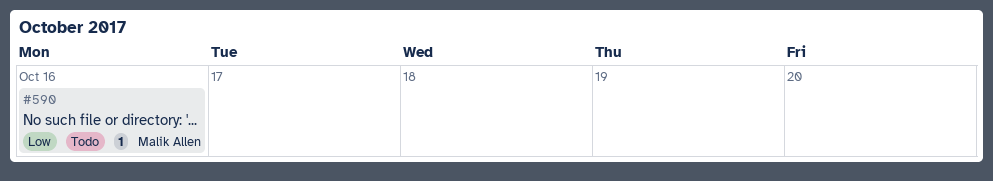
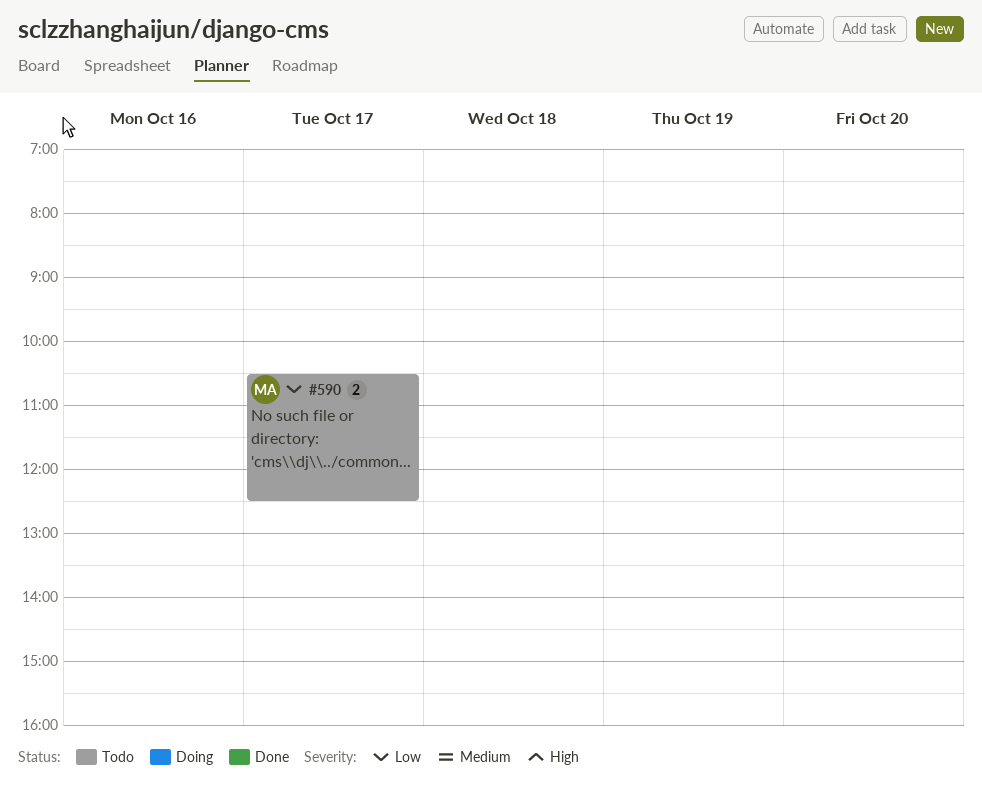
#590, estimate: 1 -> 2
#590, day: Oct 16 -> Oct 17

